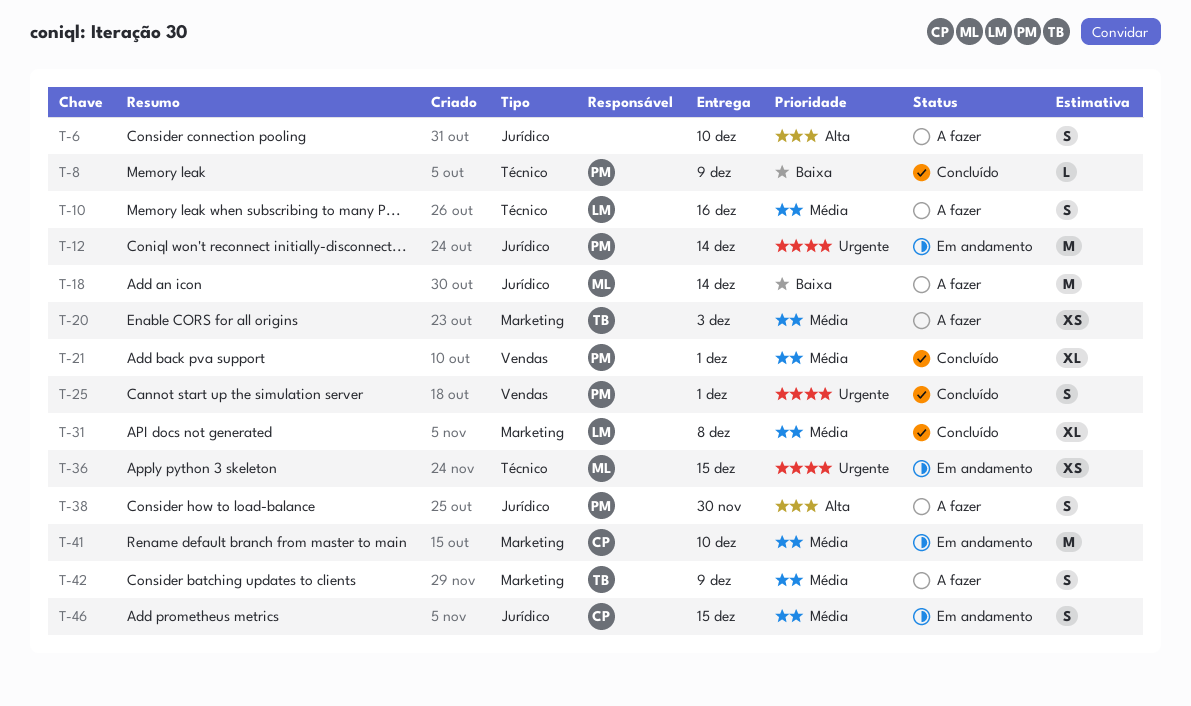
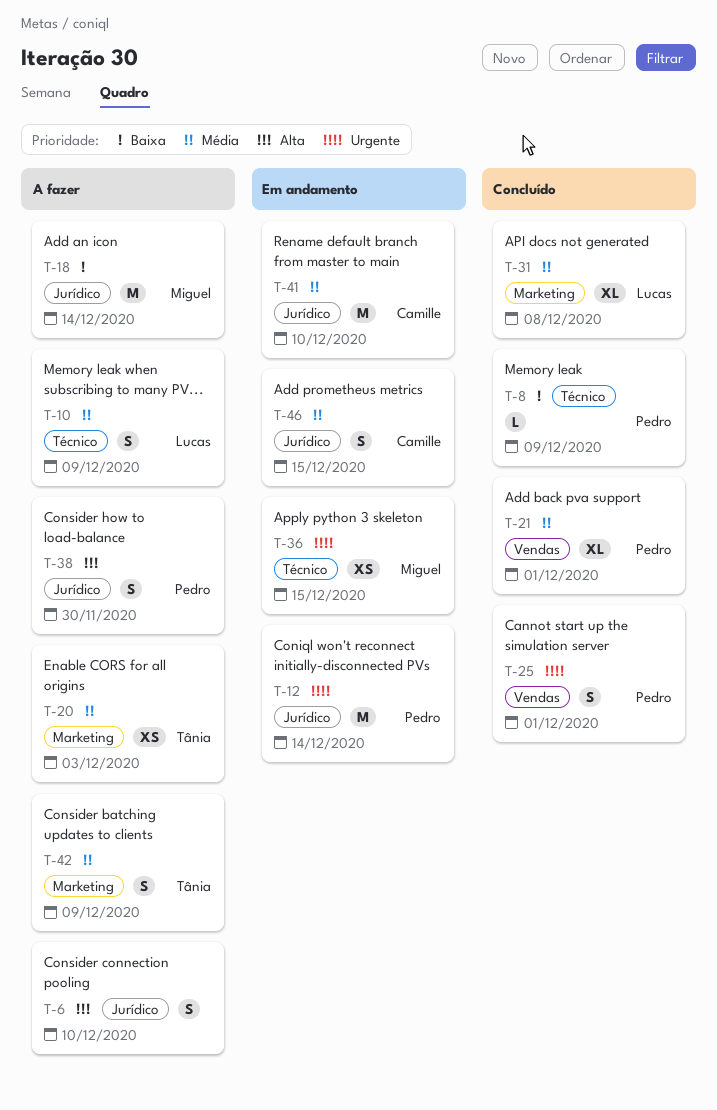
T-10, due: Dec 16 -> Dec 9
T-41, label: Marketing -> Jurídico

